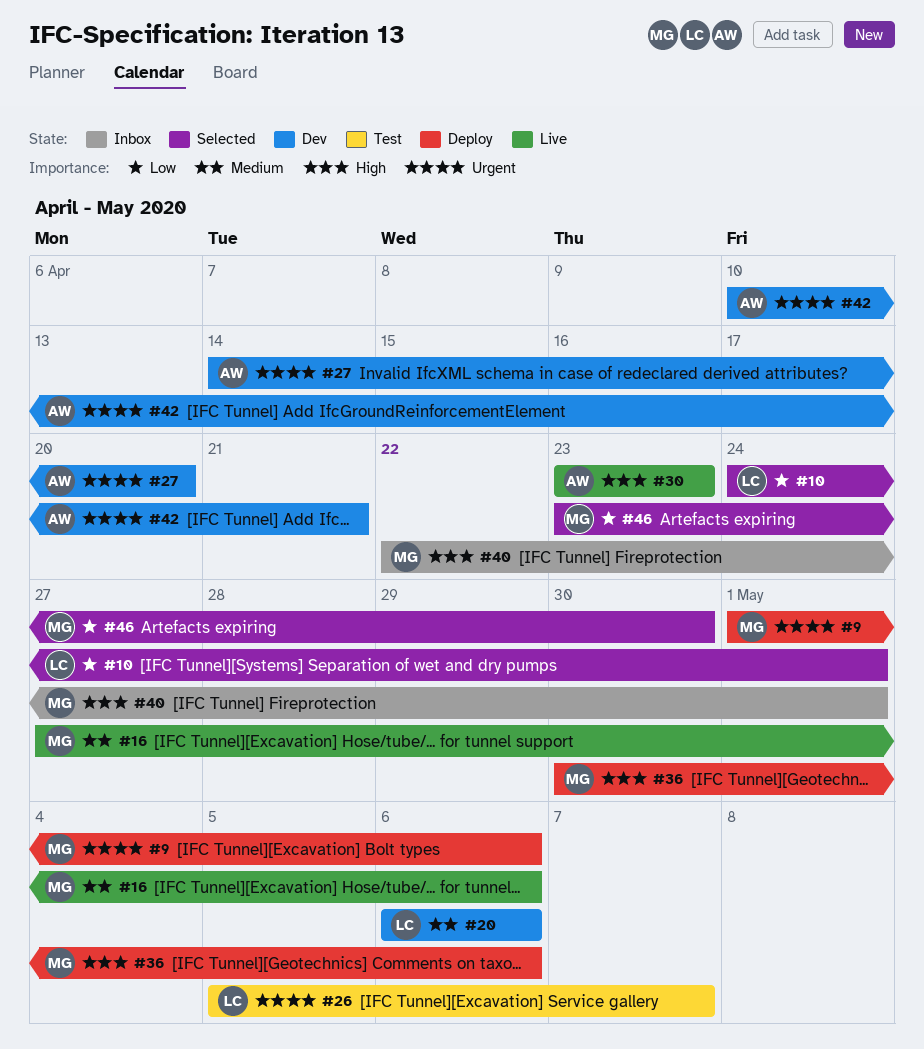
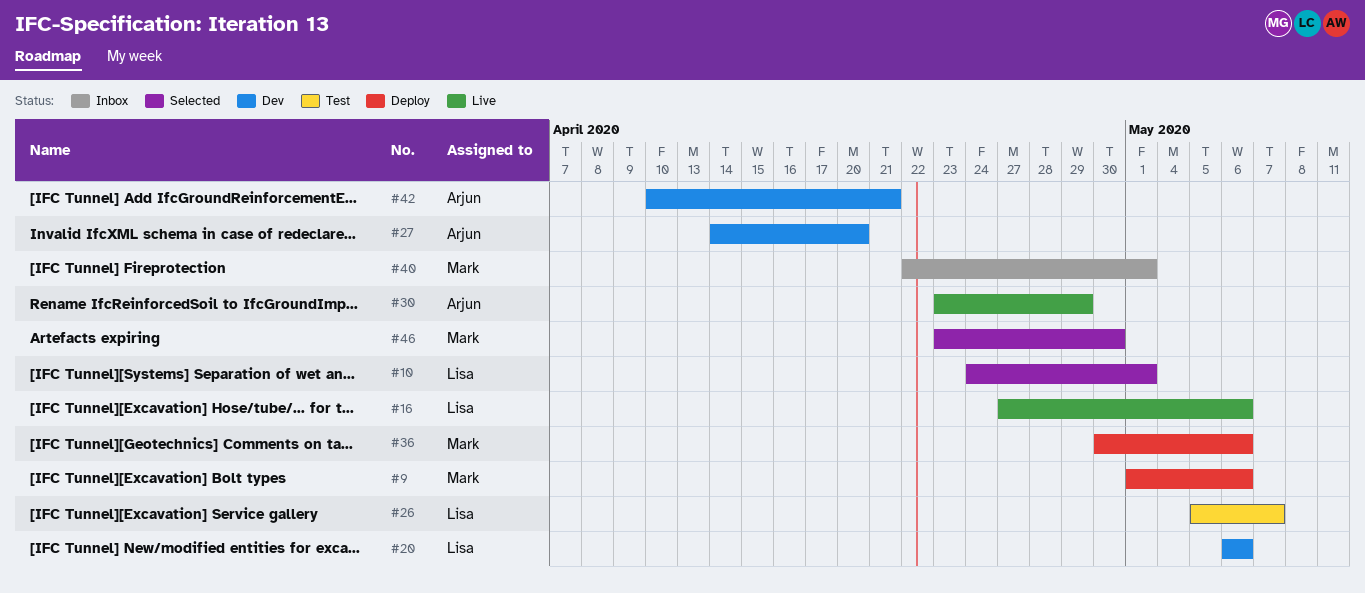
#16, owner: Mark -> Lisa
#30, due: Apr 23 -> Apr 29

